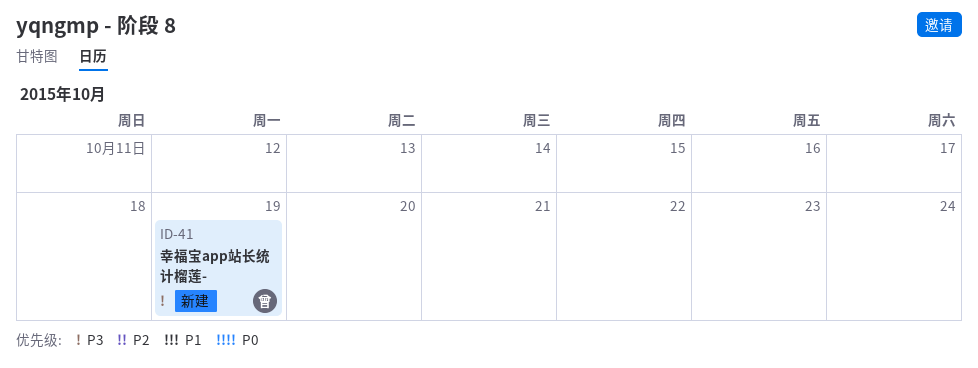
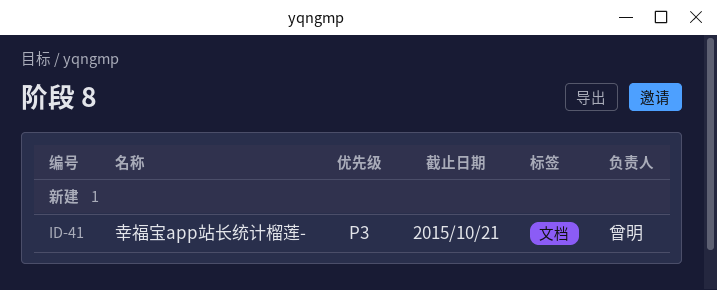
ID-41, due: Oct 19 -> Oct 21

